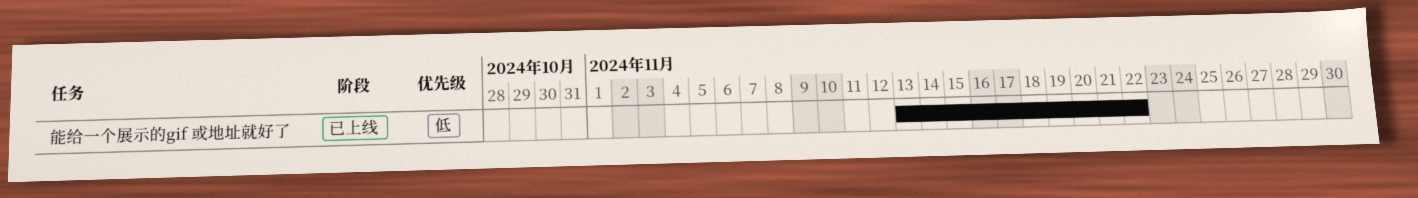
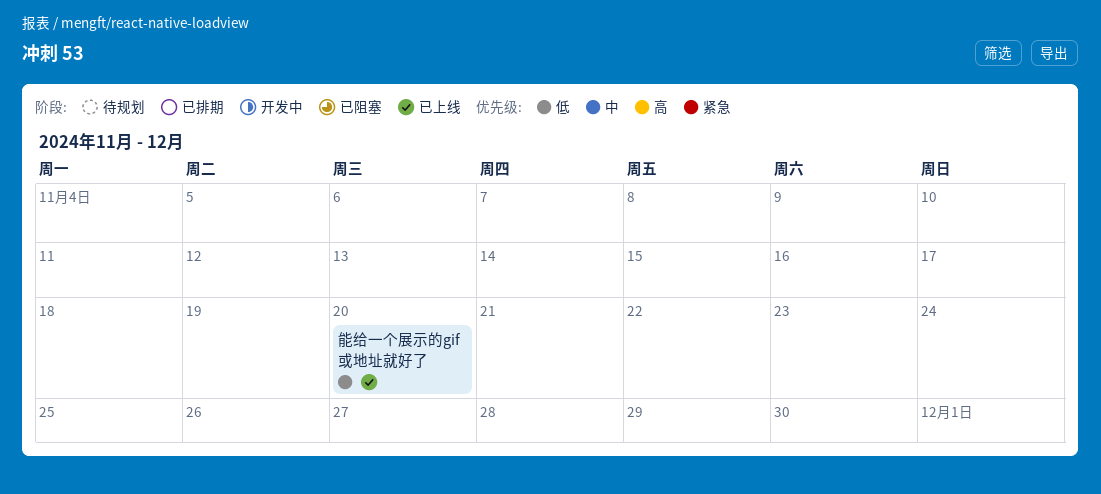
能给一个展示的gif 或地址就好了, due: Nov 22 -> Nov 20

